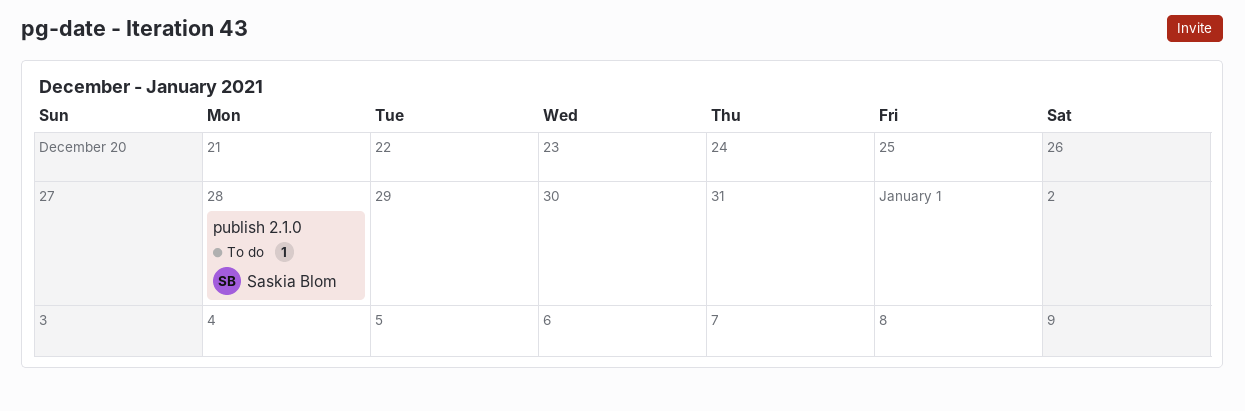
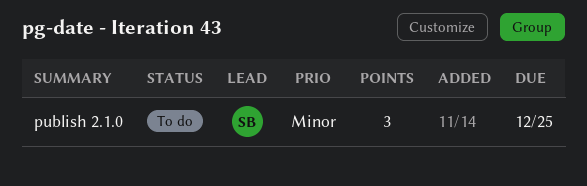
publish 2.1.0, estimate: 1 -> 3
publish 2.1.0, due: Dec 28 -> Dec 25

